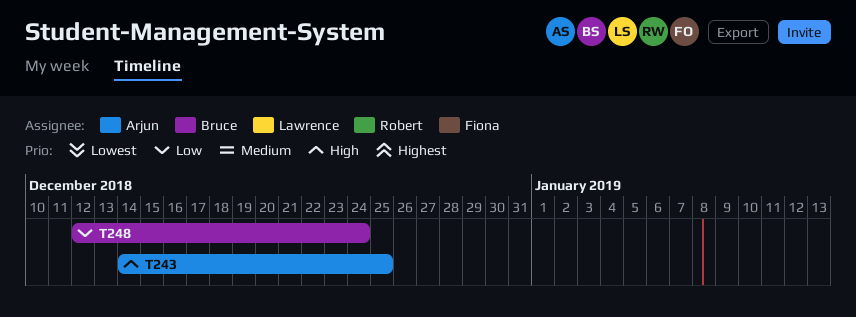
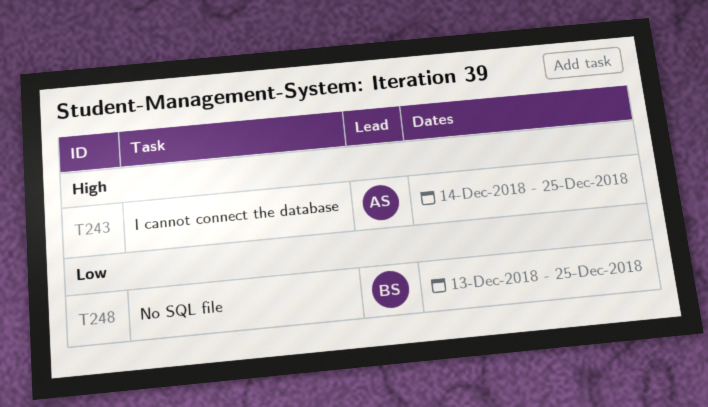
T248, start: Dec 12 -> Dec 13
T248, due: Dec 24 -> Dec 25

